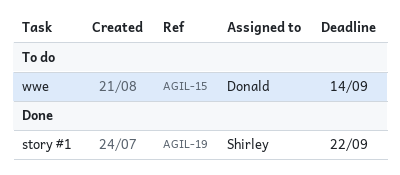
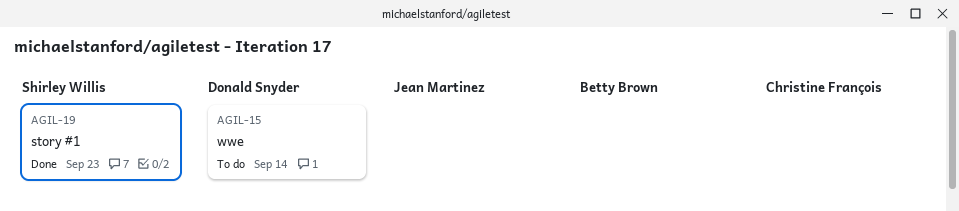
AGIL-19, due: Sep 22 -> Sep 23

